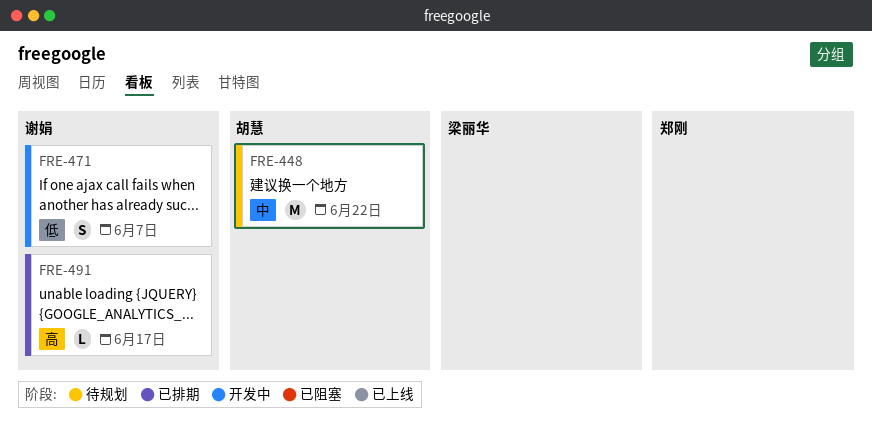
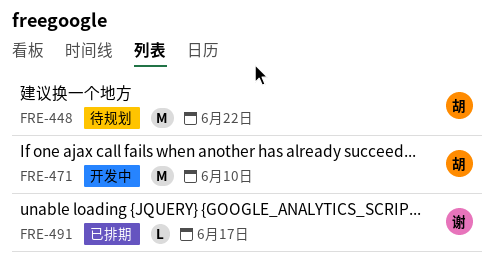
FRE-471, owner: 谢娟 -> 胡慧
FRE-471, estimate: S -> M
FRE-471, due: Jun 7 -> Jun 10

